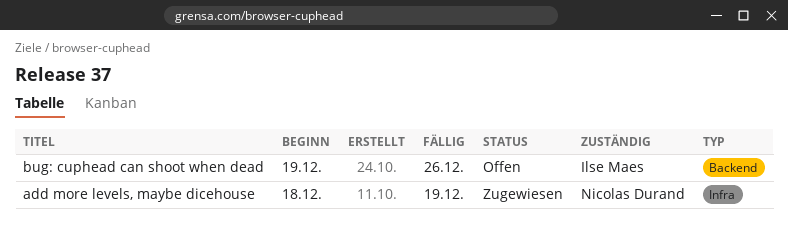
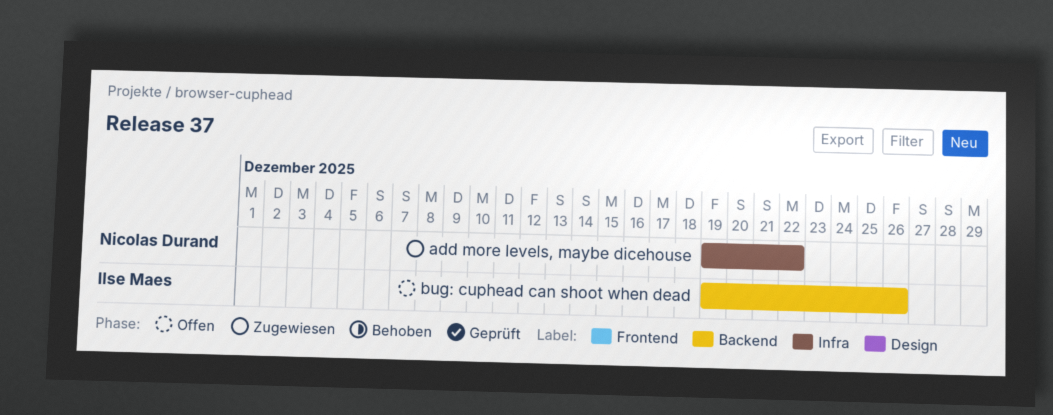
add more levels, maybe dicehouse, start: Dec 18 -> Dec 19
add more levels, maybe dicehouse, due: Dec 19 -> Dec 22

